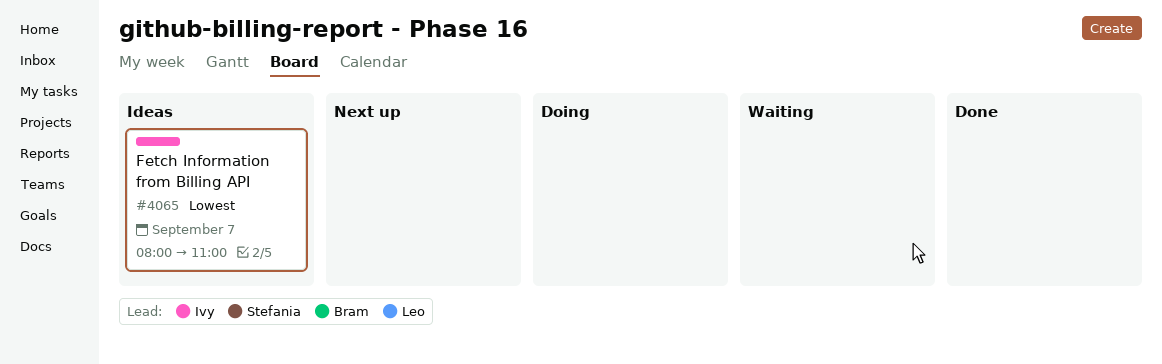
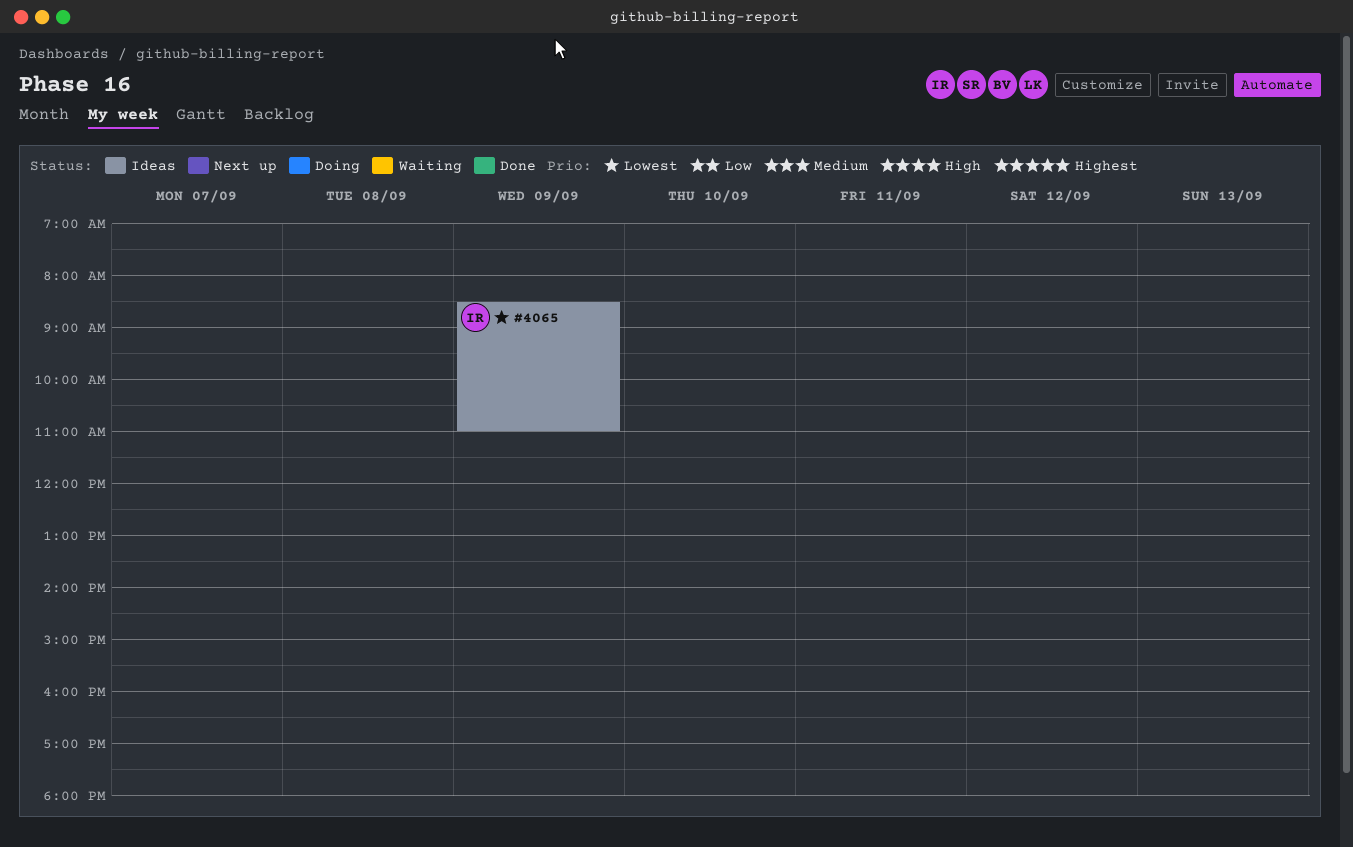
#4065, day: Sep 7 -> Sep 9
#4065, begins: 08:00 -> 08:30

